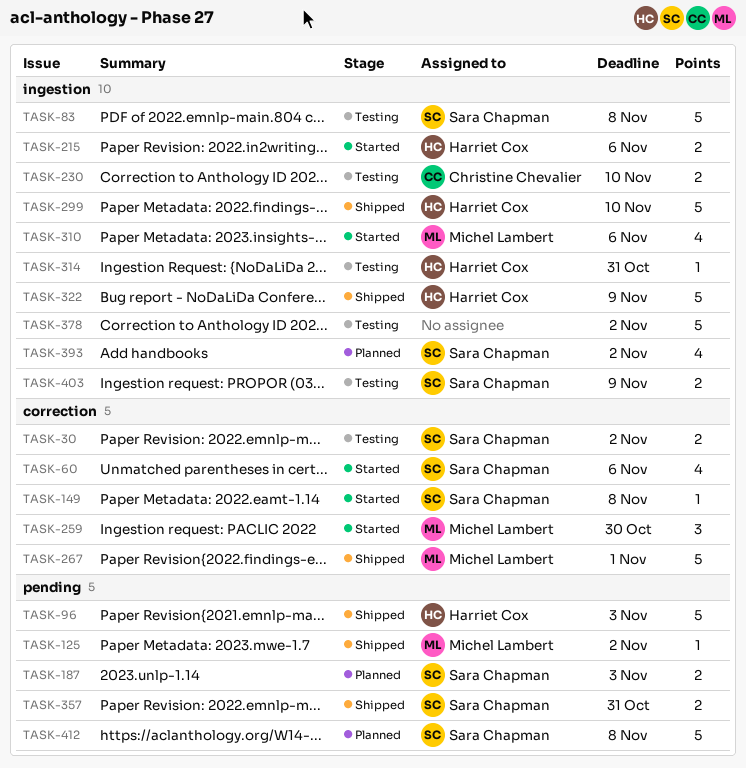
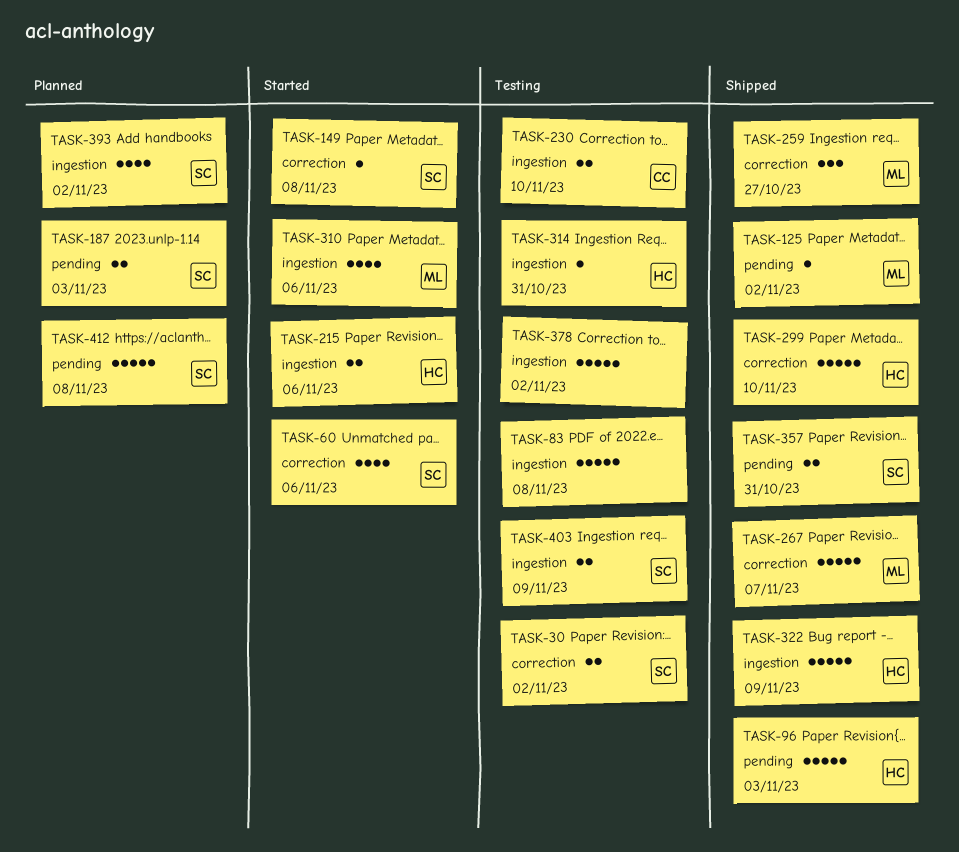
TASK-83, owner: Sara Chapman -> none
TASK-259, status: Started -> Shipped
TASK-259, due: Oct 30 -> Oct 27
TASK-267, due: Nov 1 -> Nov 7
TASK-299, label: ingestion -> correction

